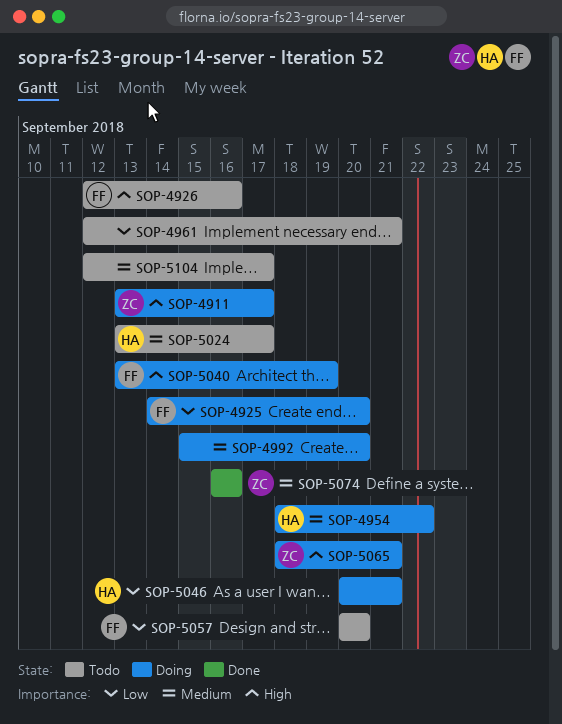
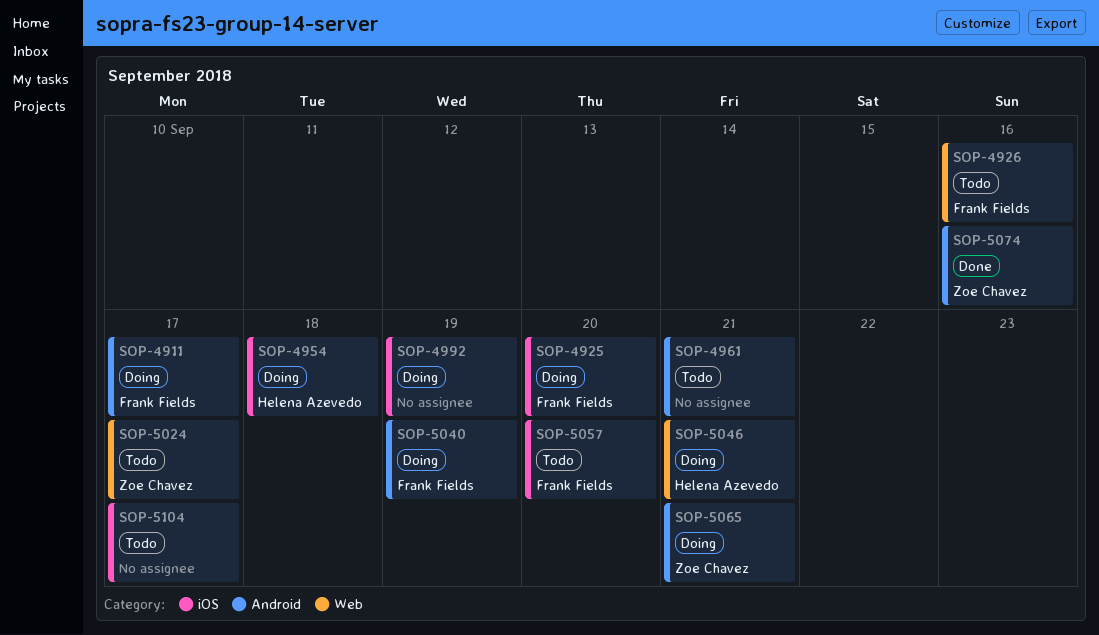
SOP-4911, owner: Zoe Chavez -> Frank Fields
SOP-4954, due: Sep 22 -> Sep 18
SOP-4992, due: Sep 20 -> Sep 19
SOP-5024, owner: Helena Azevedo -> Zoe Chavez

